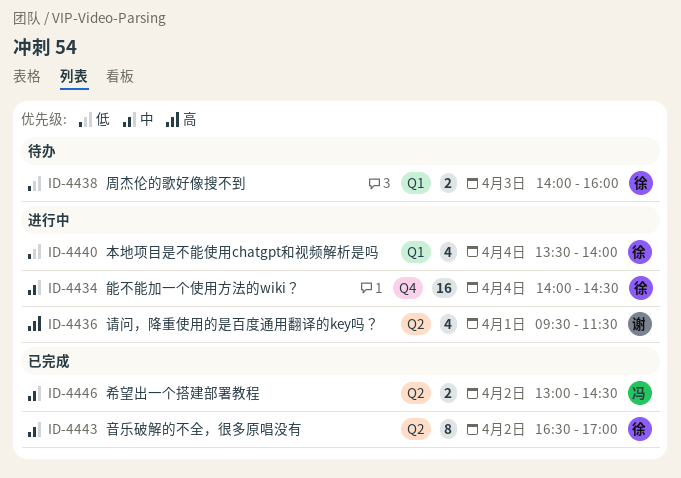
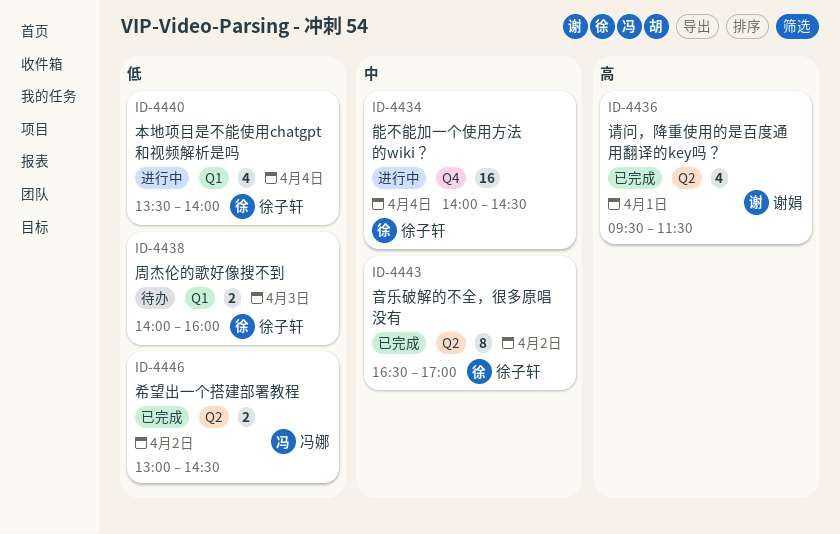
ID-4436, status: 进行中 -> 已完成
ID-4446, priority: 中 -> 低

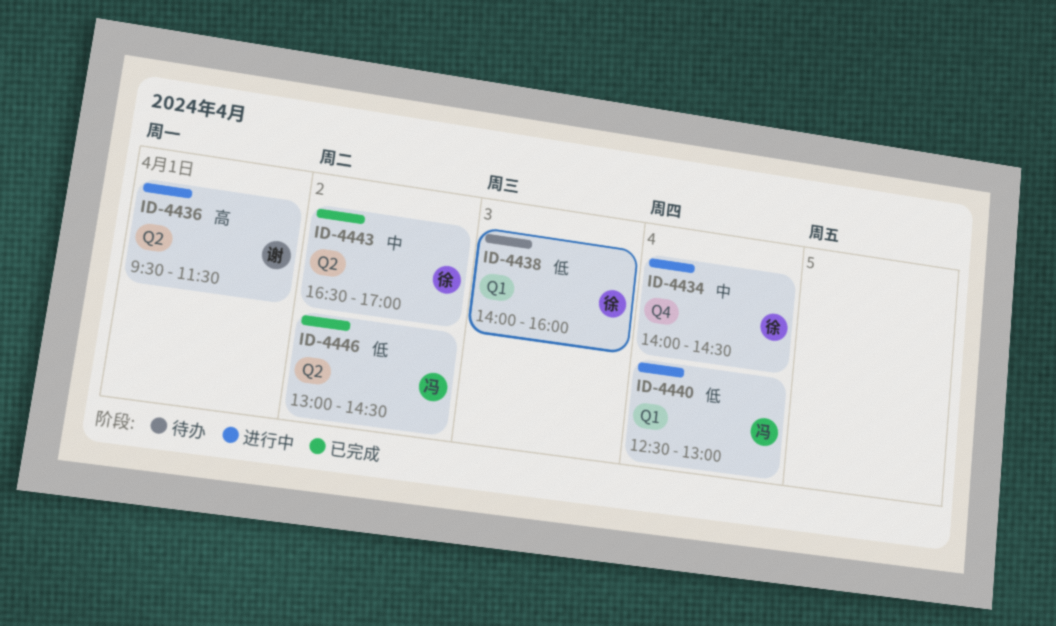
ID-4436, status: 已完成 -> 进行中
ID-4440, owner: 徐子轩 -> 冯娜
ID-4440, begins: 13:30 -> 12:30
ID-4440, ends: 14:00 -> 13:00

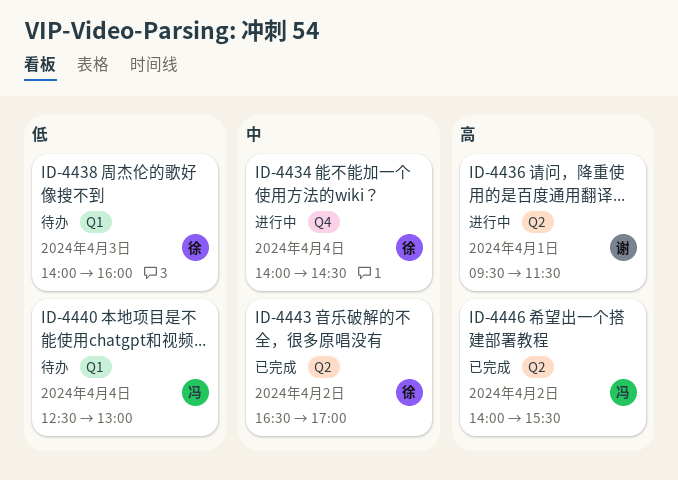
ID-4440, status: 进行中 -> 待办
ID-4446, priority: 低 -> 高
ID-4446, begins: 13:00 -> 14:00
ID-4446, ends: 14:30 -> 15:30

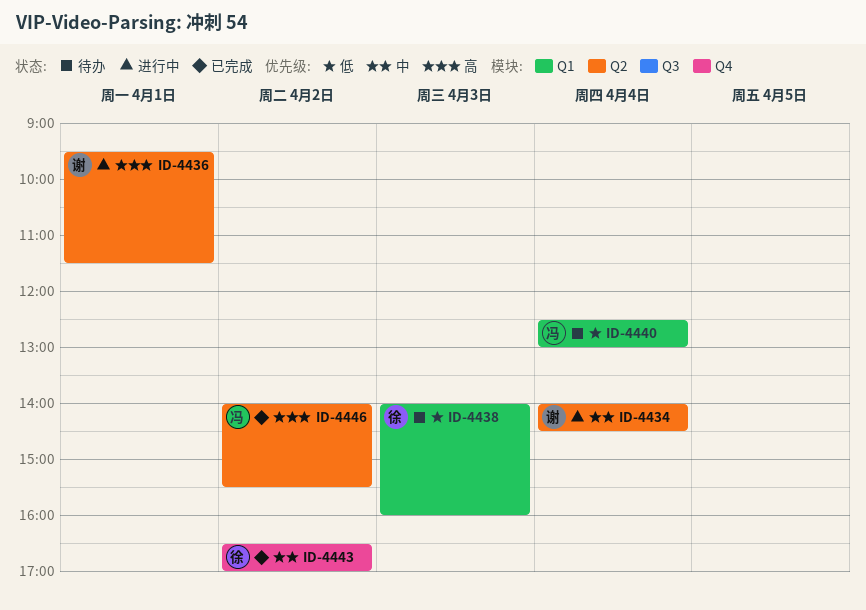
ID-4434, owner: 徐 -> 谢
ID-4434, label: Q4 -> Q2
ID-4443, label: Q2 -> Q4

